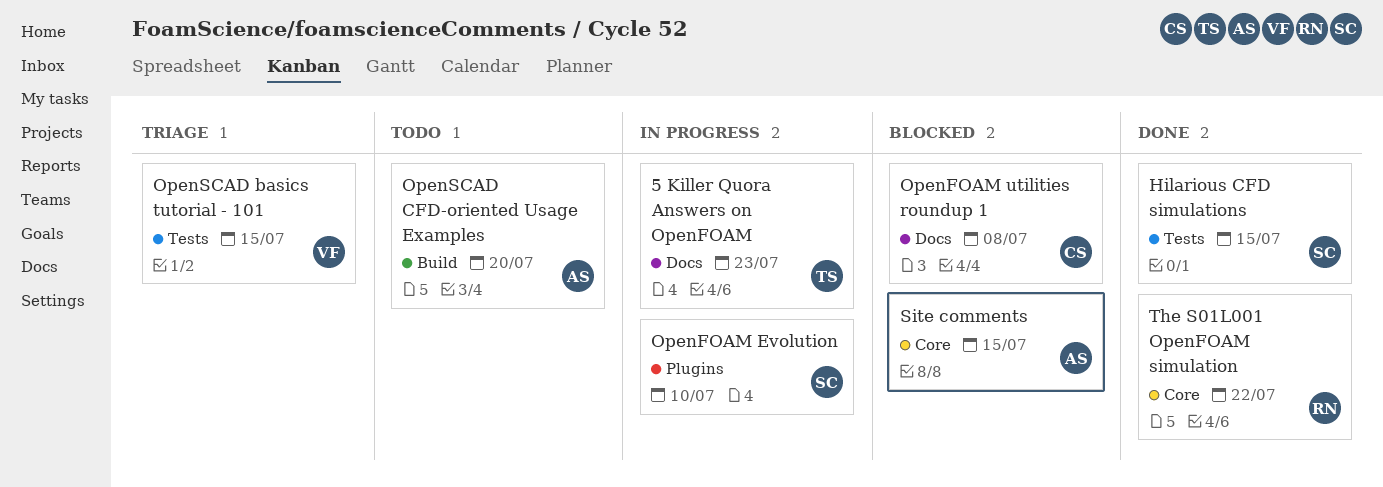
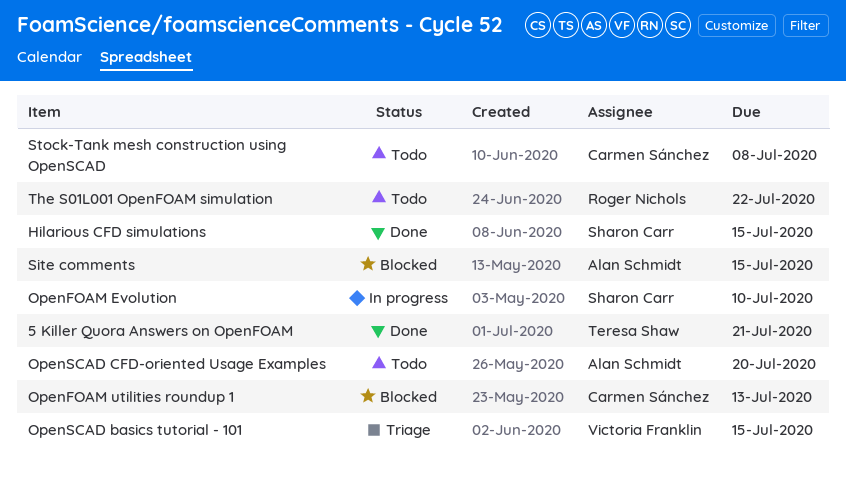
5 Killer Quora Answers on OpenFOAM, status: In progress -> Done
5 Killer Quora Answers on OpenFOAM, due: Jul 23 -> Jul 21
OpenFOAM utilities roundup 1, due: Jul 8 -> Jul 13
Stock-Tank mesh construction using OpenSCAD: none -> present
The S01L001 OpenFOAM simulation, status: Done -> Todo

